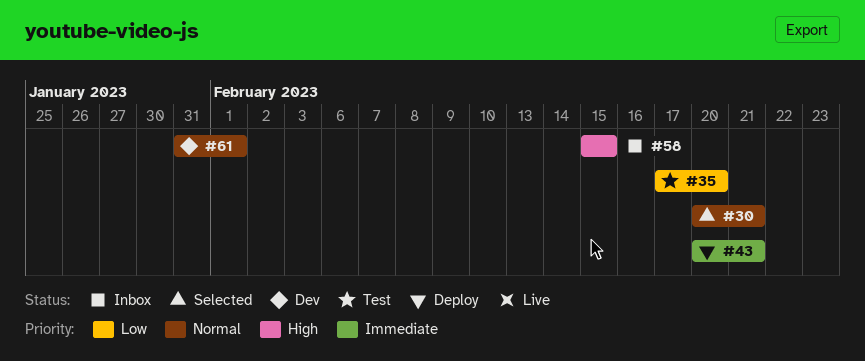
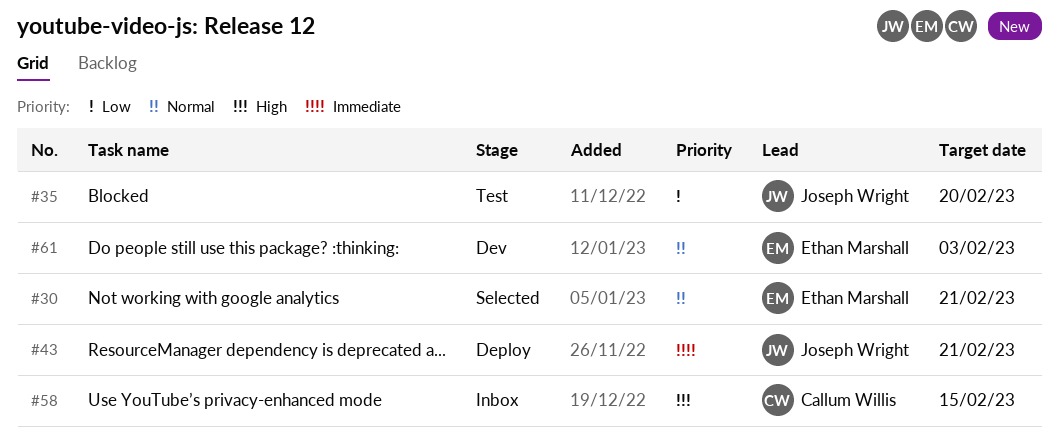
#61, due: Feb 1 -> Feb 3

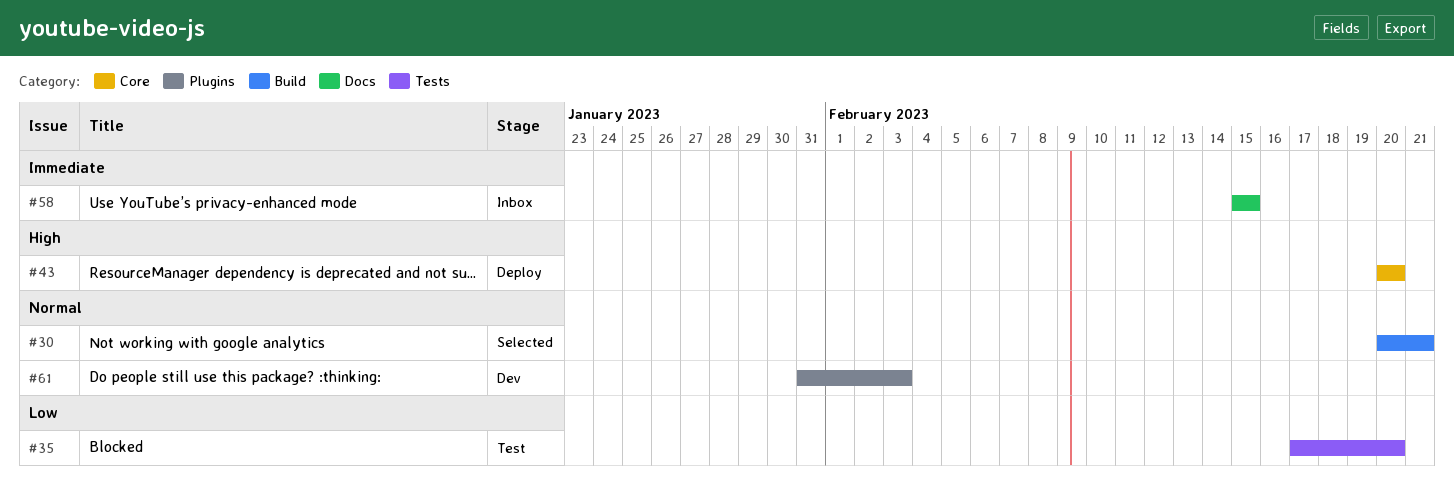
#43, priority: Immediate -> High
#43, due: Feb 21 -> Feb 20
#58, priority: High -> Immediate

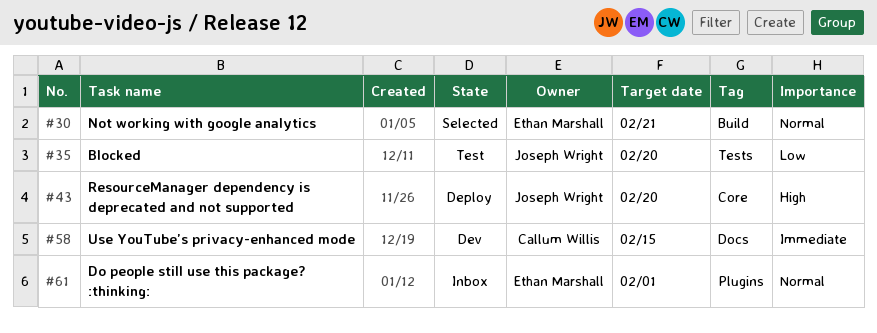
#58, status: Inbox -> Dev
#61, status: Dev -> Inbox
#61, due: Feb 3 -> Feb 1

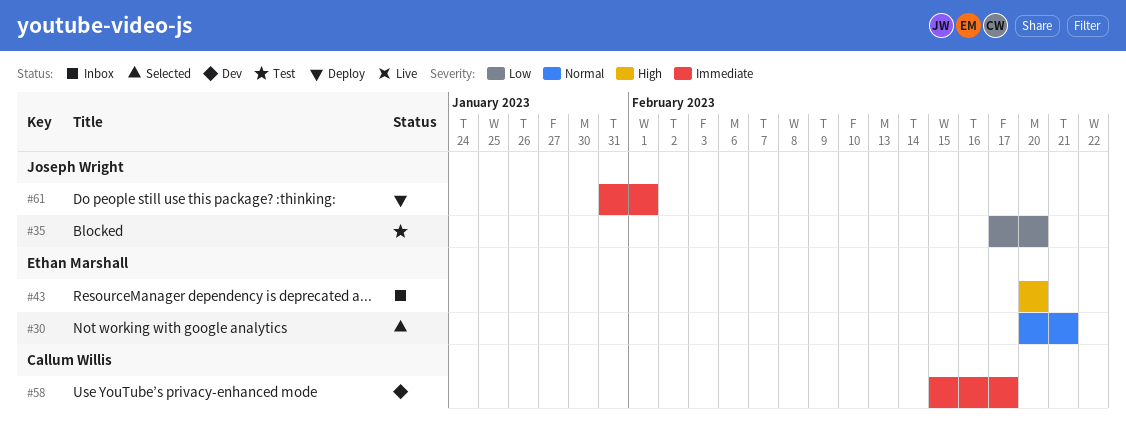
#43, status: Deploy -> Inbox
#43, owner: Joseph Wright -> Ethan Marshall
#58, due: Feb 15 -> Feb 17
#61, status: Inbox -> Deploy
#61, owner: Ethan Marshall -> Joseph Wright
#61, priority: Normal -> Immediate

